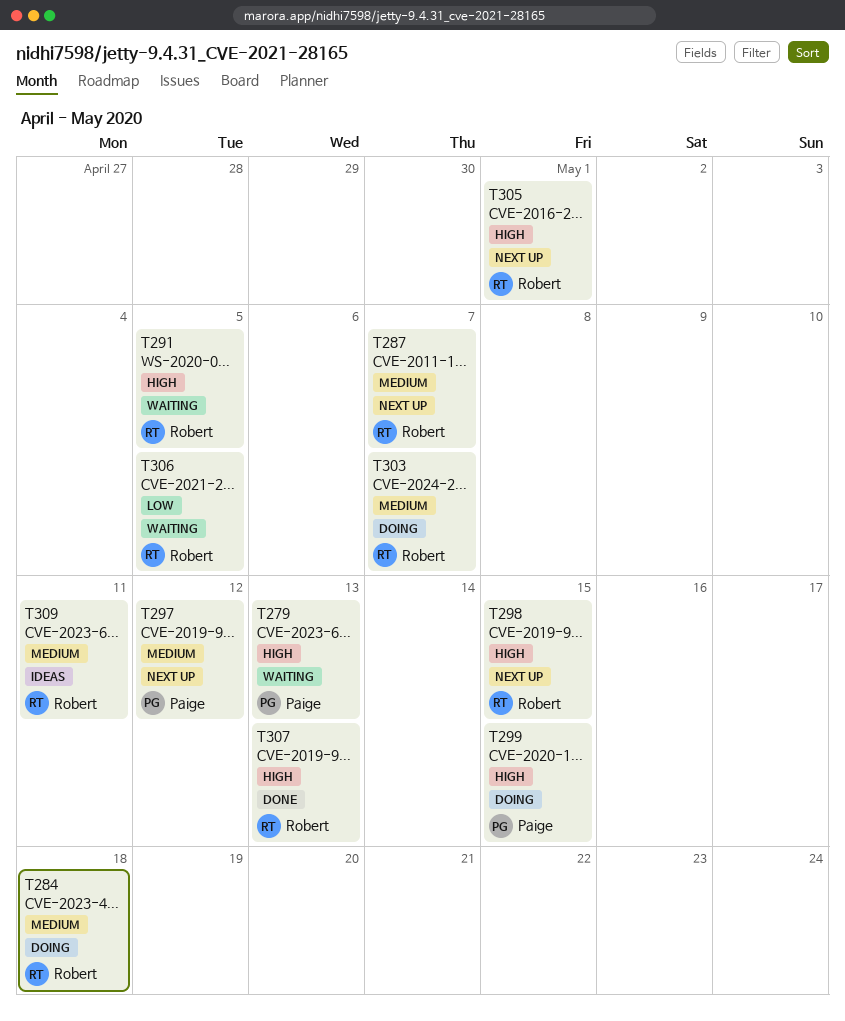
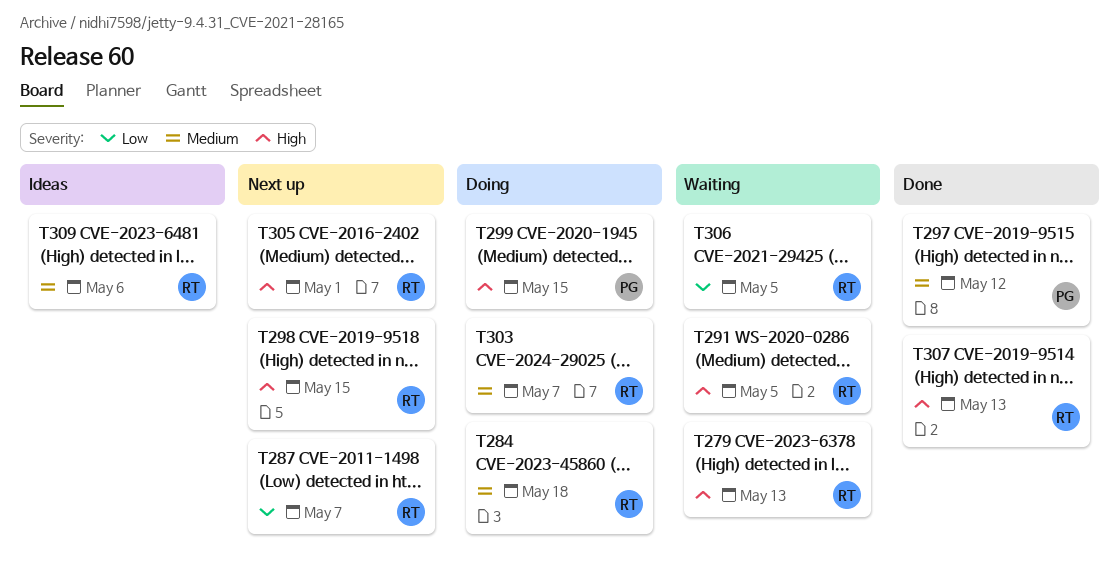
T279, owner: Paige -> Robert
T287, priority: Medium -> Low
T297, status: Next up -> Done
T309, due: May 11 -> May 6

